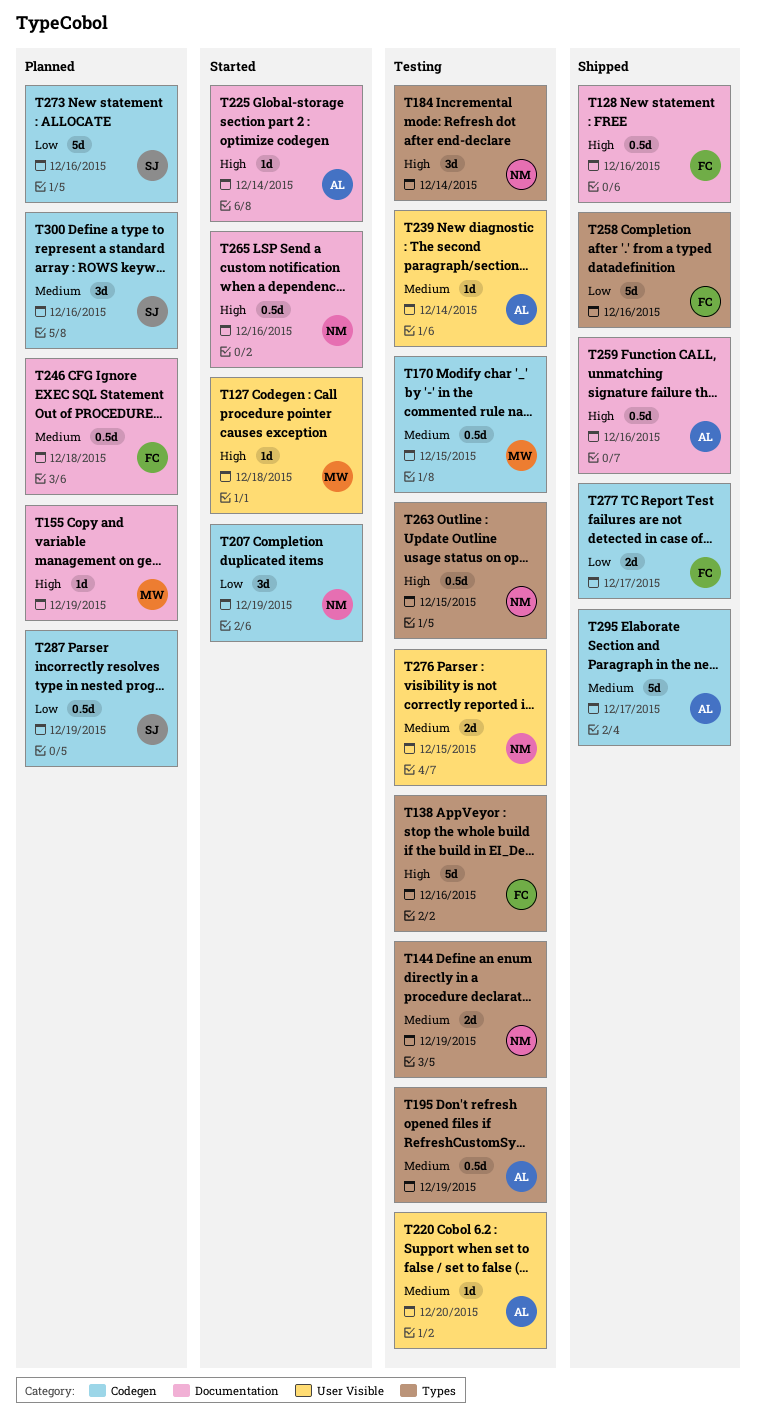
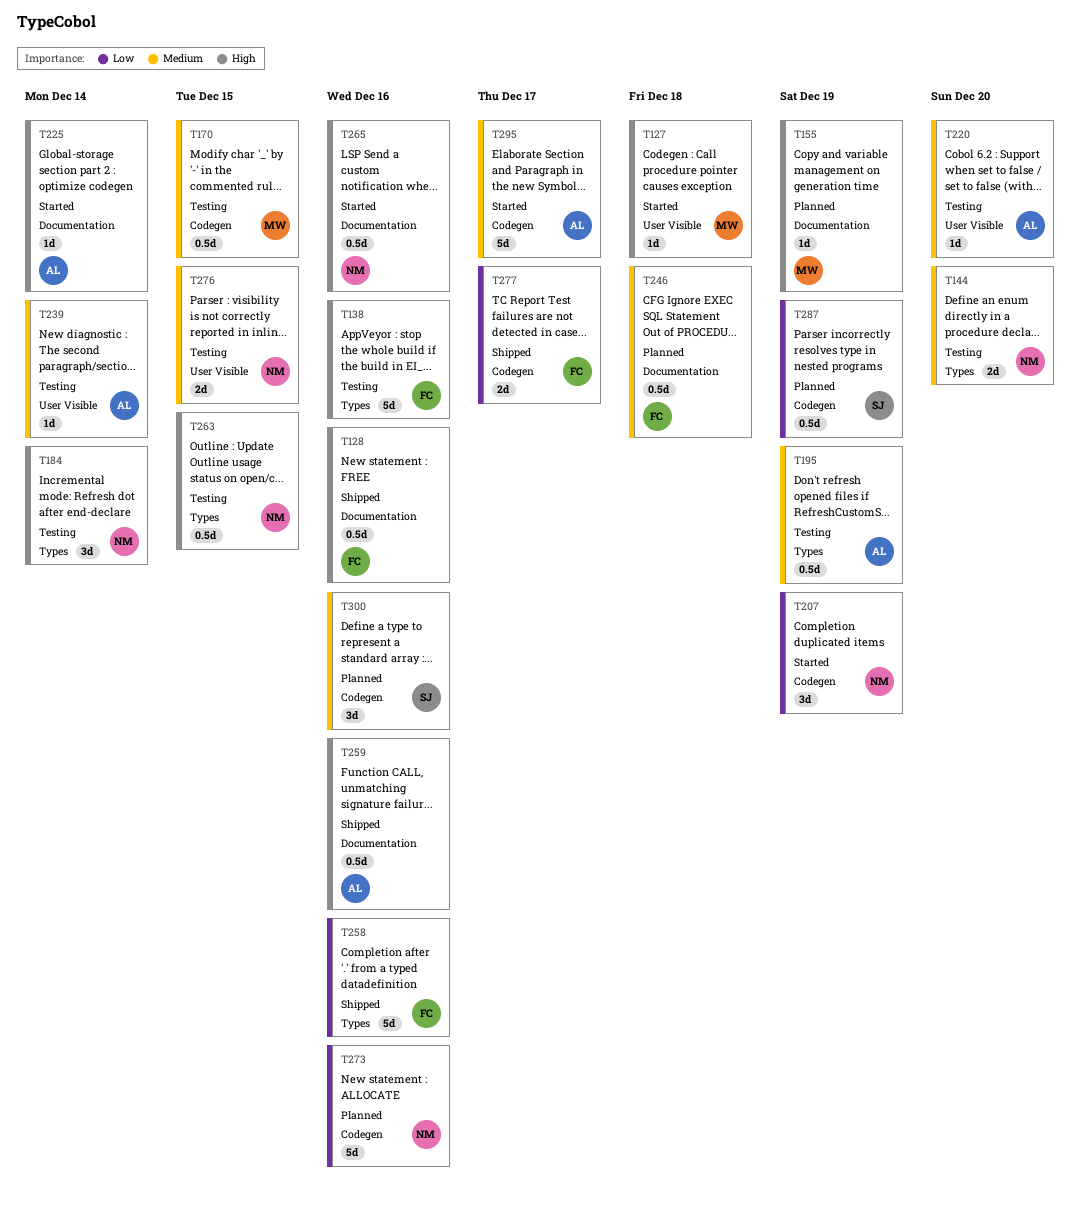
T144, due: Dec 19 -> Dec 20
T273, owner: SJ -> NM
T295, status: Shipped -> Started

